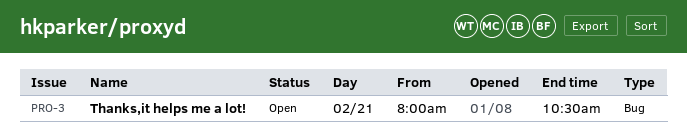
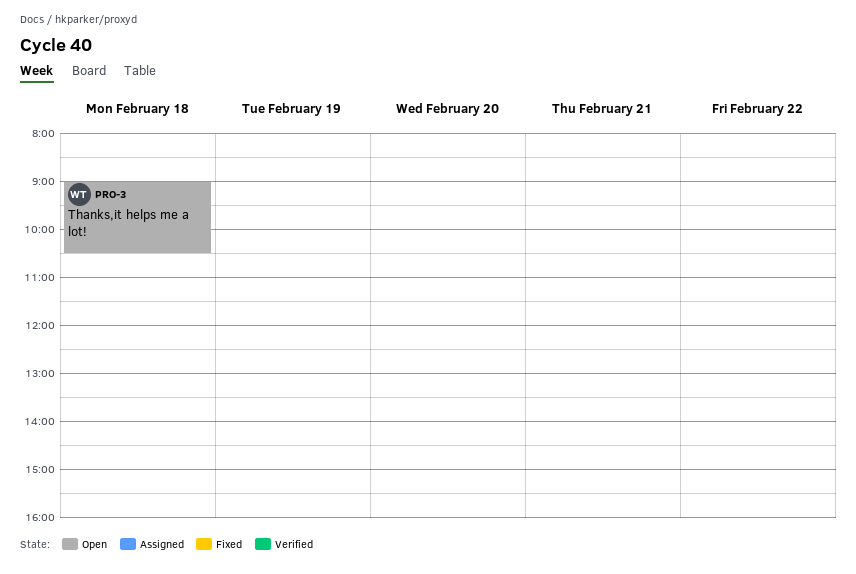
PRO-3, day: Feb 21 -> Feb 18
PRO-3, begins: 08:00 -> 09:00

